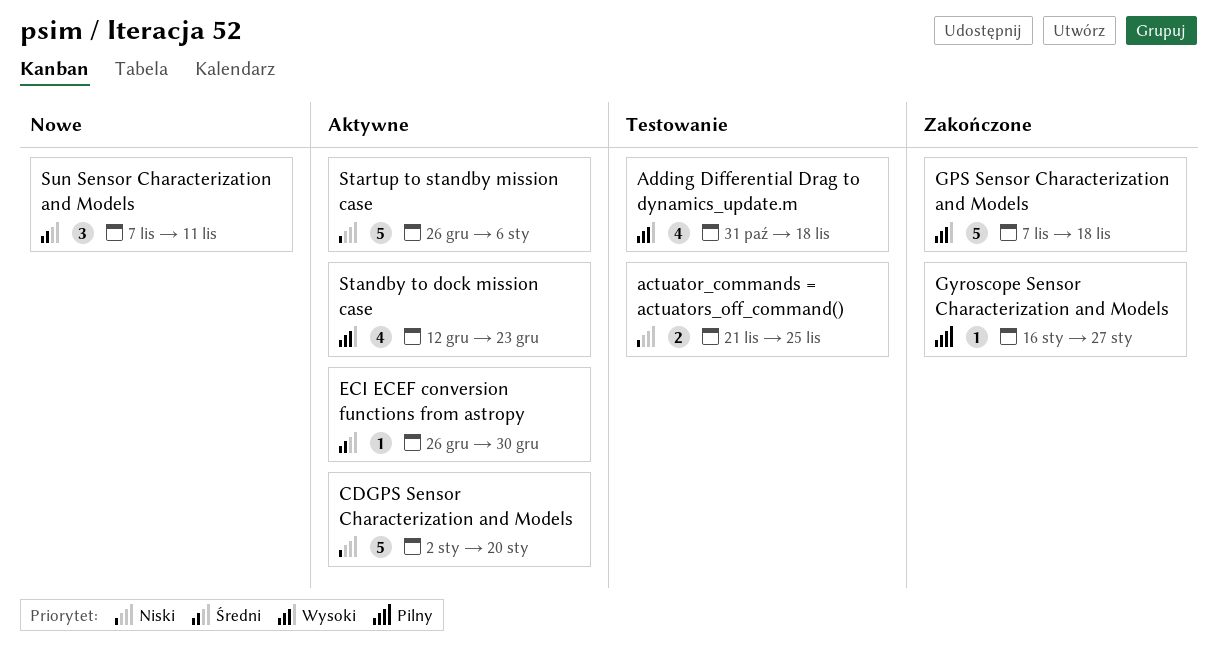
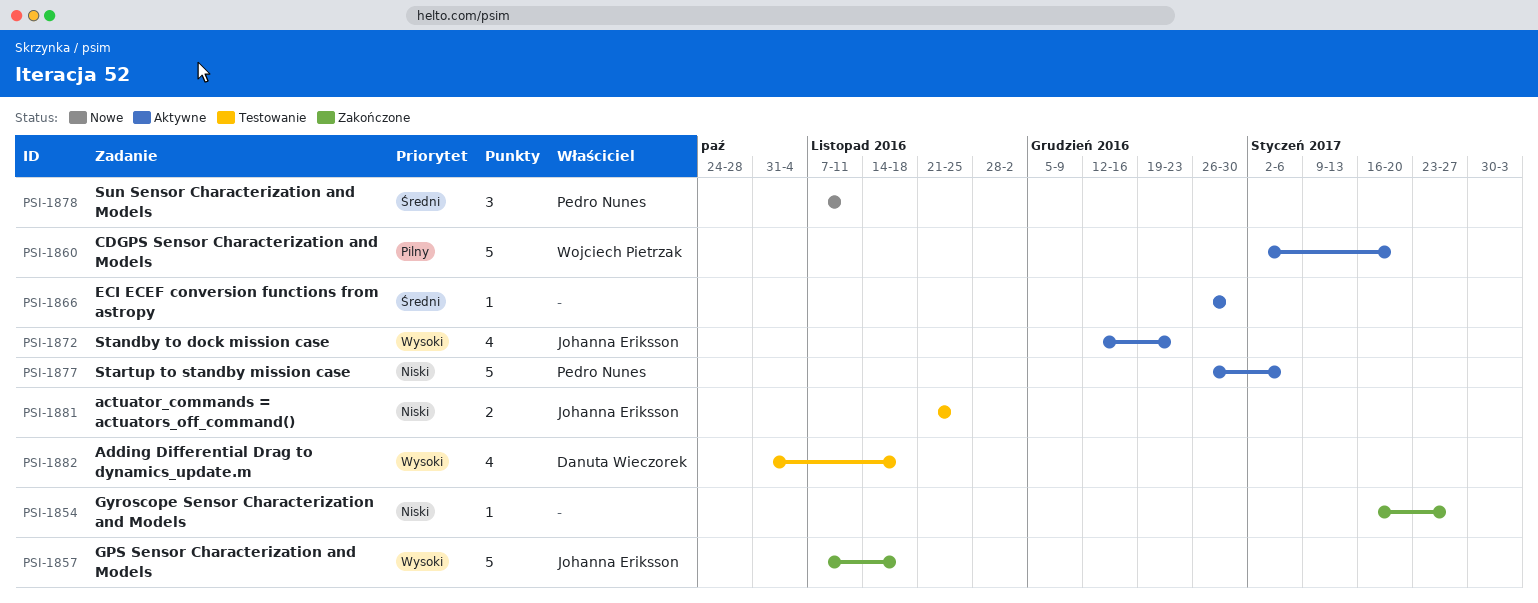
CDGPS Sensor Characterization and Models, priority: Niski -> Pilny
Gyroscope Sensor Characterization and Models, priority: Pilny -> Niski

